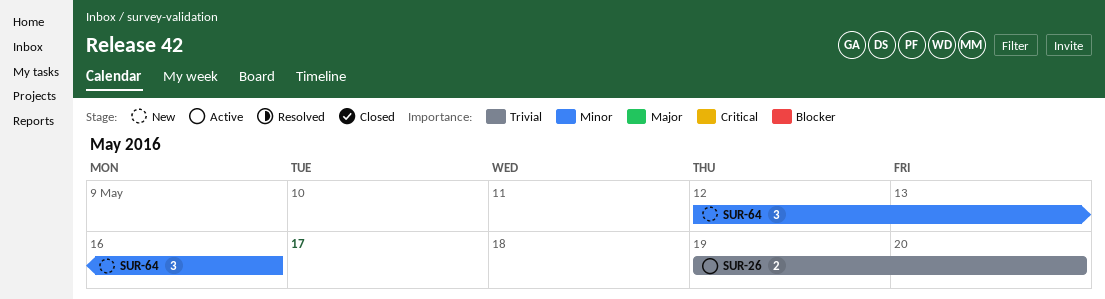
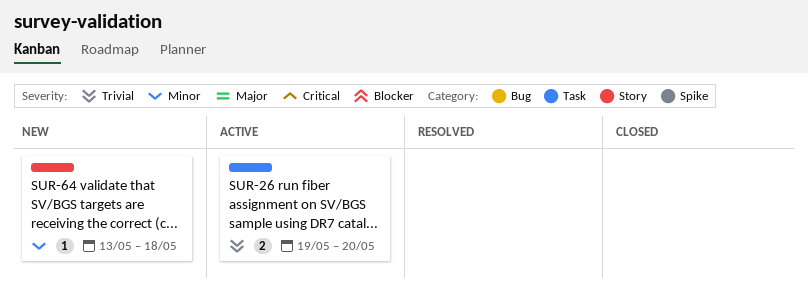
SUR-64, estimate: 3 -> 1
SUR-64, start: May 12 -> May 13
SUR-64, due: May 16 -> May 18

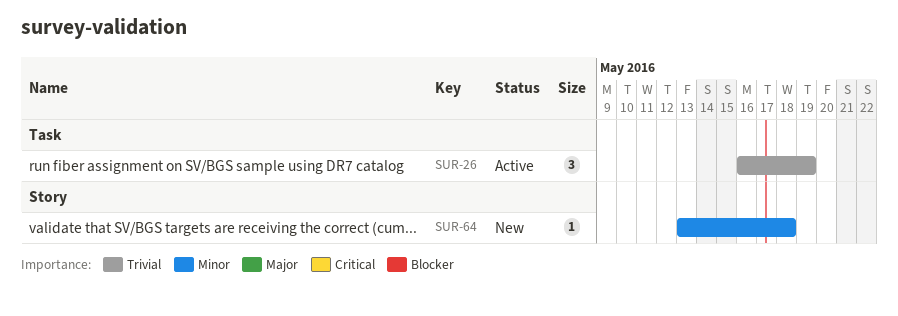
SUR-26, estimate: 2 -> 3
SUR-26, start: May 19 -> May 16
SUR-26, due: May 20 -> May 19

